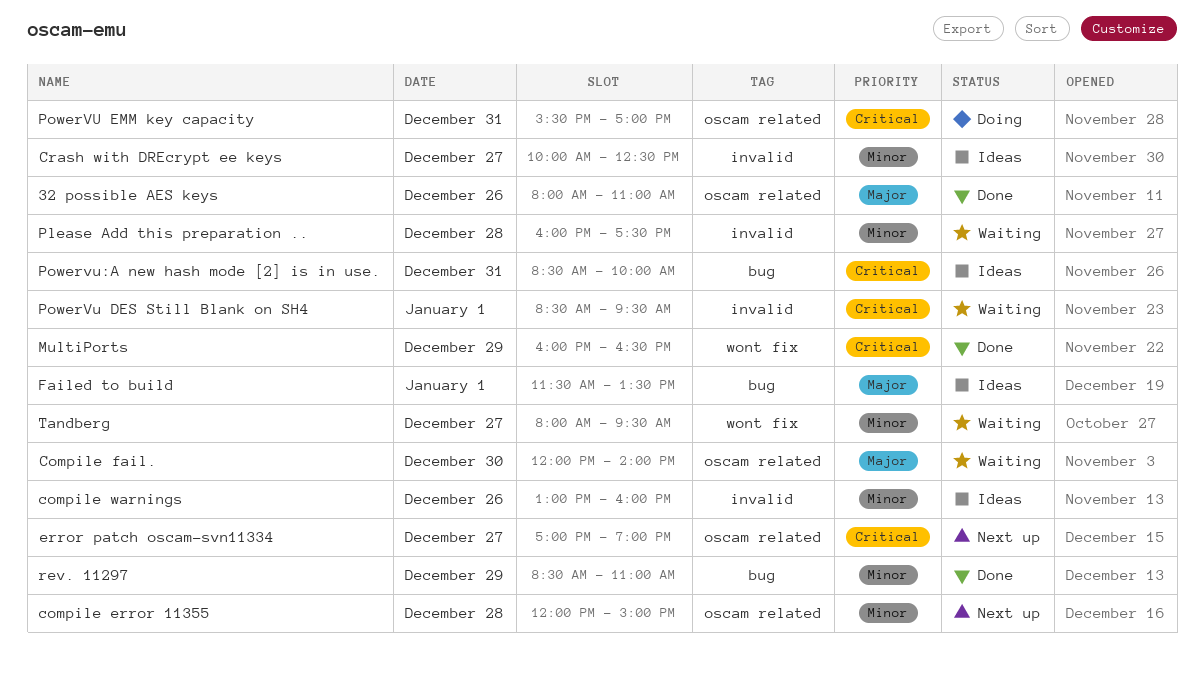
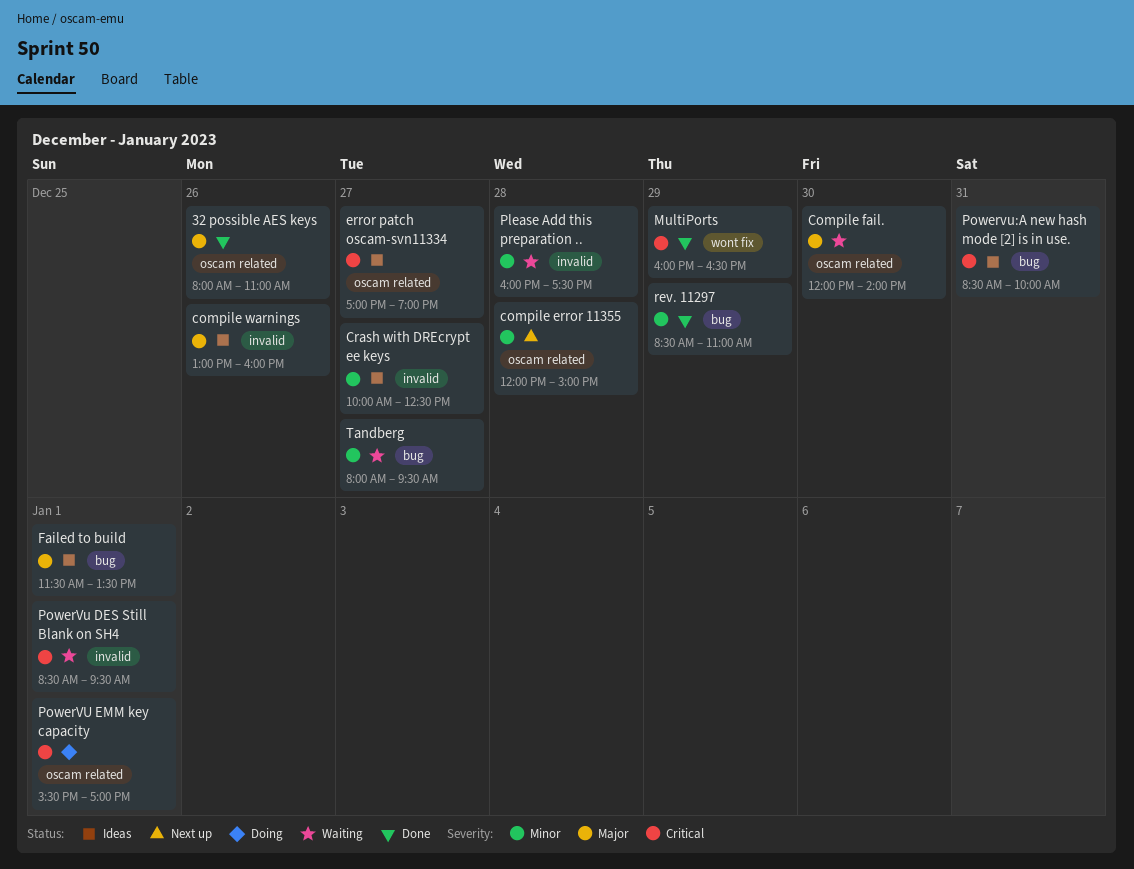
compile warnings, priority: Minor -> Major
error patch oscam-svn11334, status: Next up -> Ideas
PowerVU EMM key capacity, day: Dec 31 -> Jan 1
Tandberg, label: wont fix -> bug

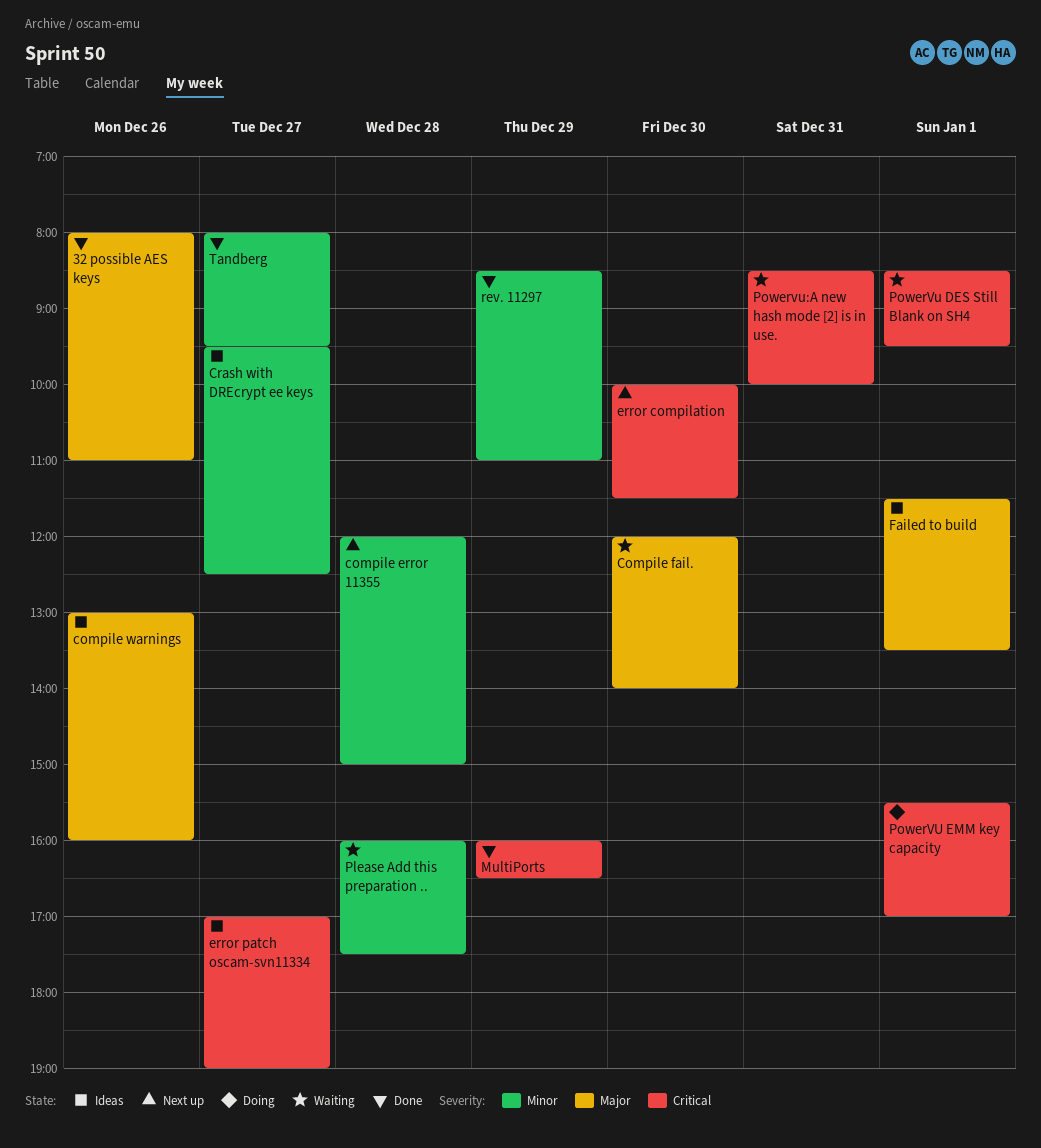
Crash with DREcrypt ee keys, begins: 10:00 -> 09:30
error compilation: none -> present
Powervu:A new hash mode [2] is in use., status: Ideas -> Waiting
Tandberg, status: Waiting -> Done

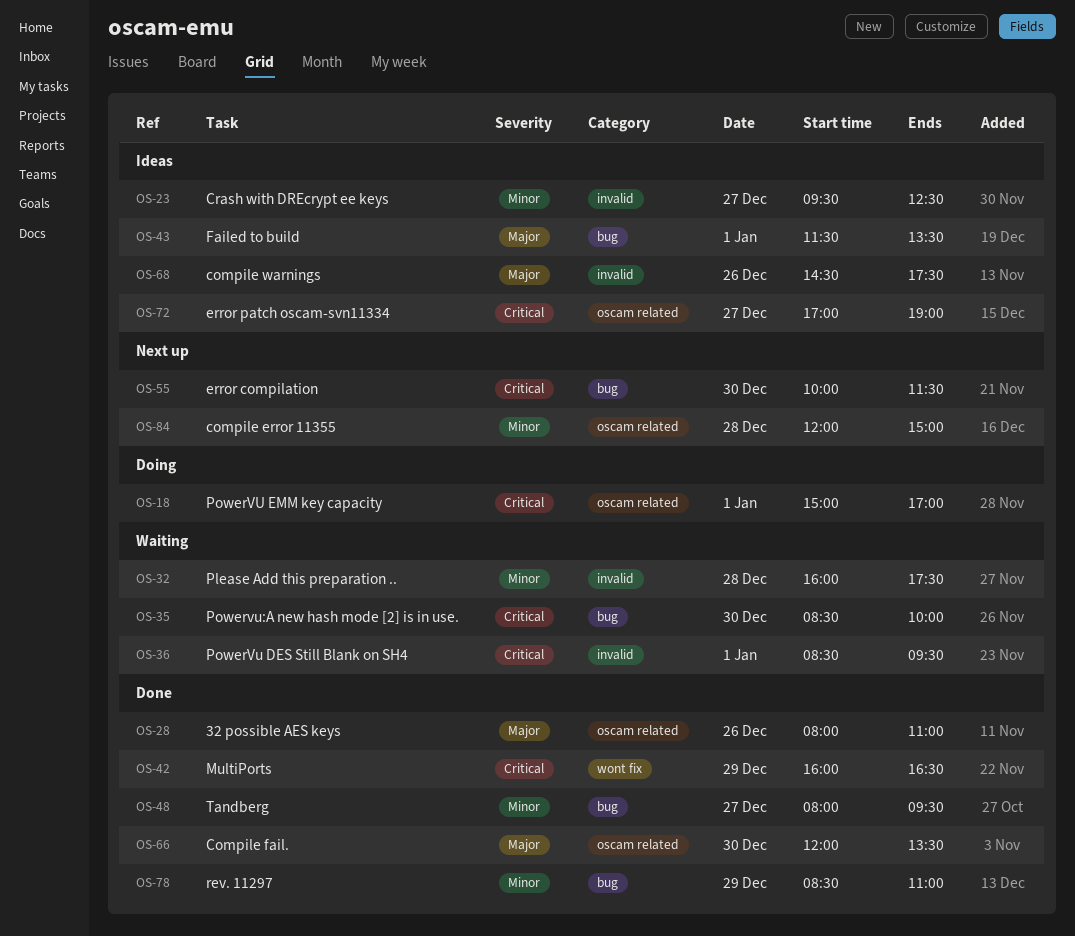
Compile fail., status: Waiting -> Done
Compile fail., ends: 14:00 -> 13:30
compile warnings, begins: 13:00 -> 14:30
compile warnings, ends: 16:00 -> 17:30
PowerVU EMM key capacity, begins: 15:30 -> 15:00
Powervu:A new hash mode [2] is in use., day: Dec 31 -> Dec 30

